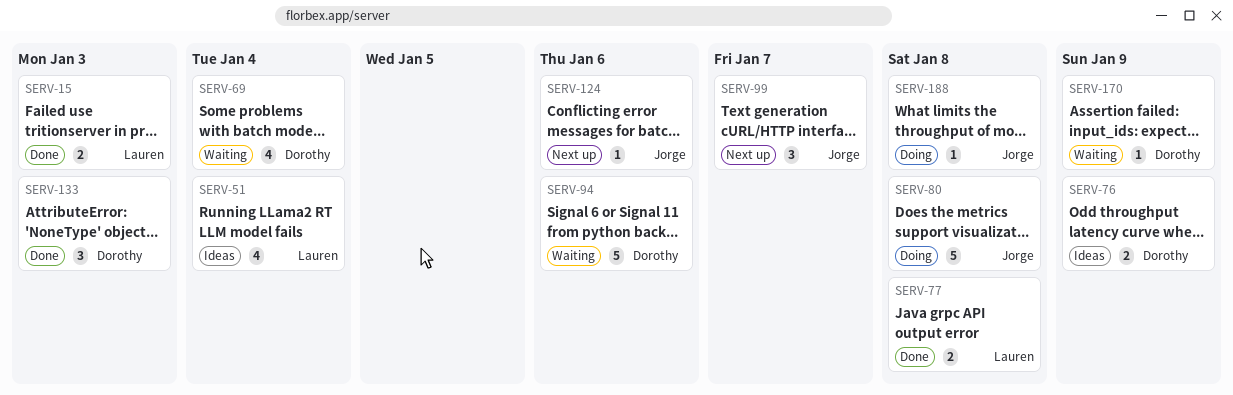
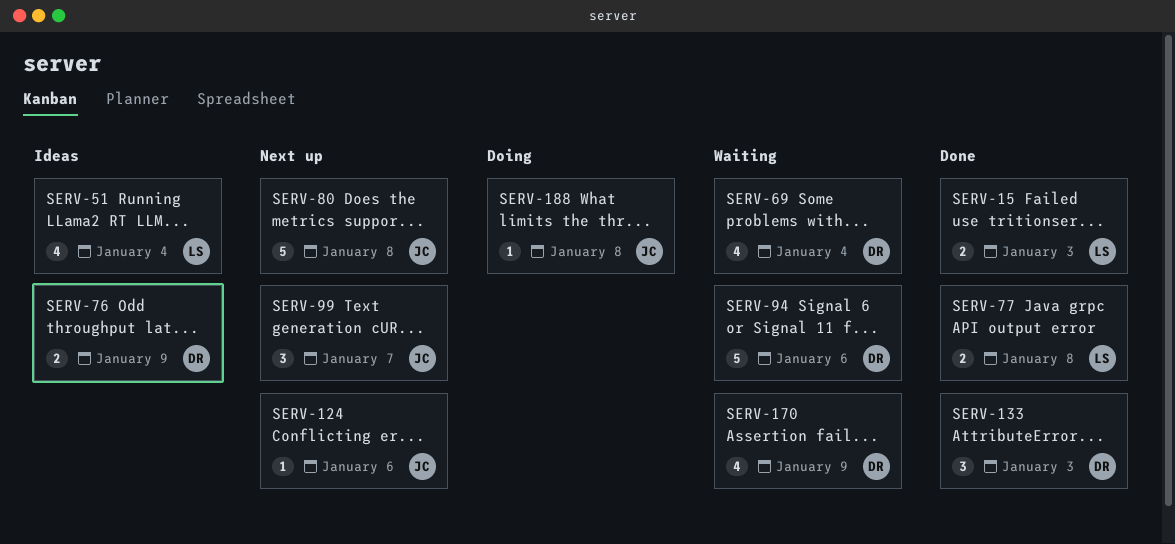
SERV-80, status: Doing -> Next up
SERV-170, estimate: 1 -> 4

